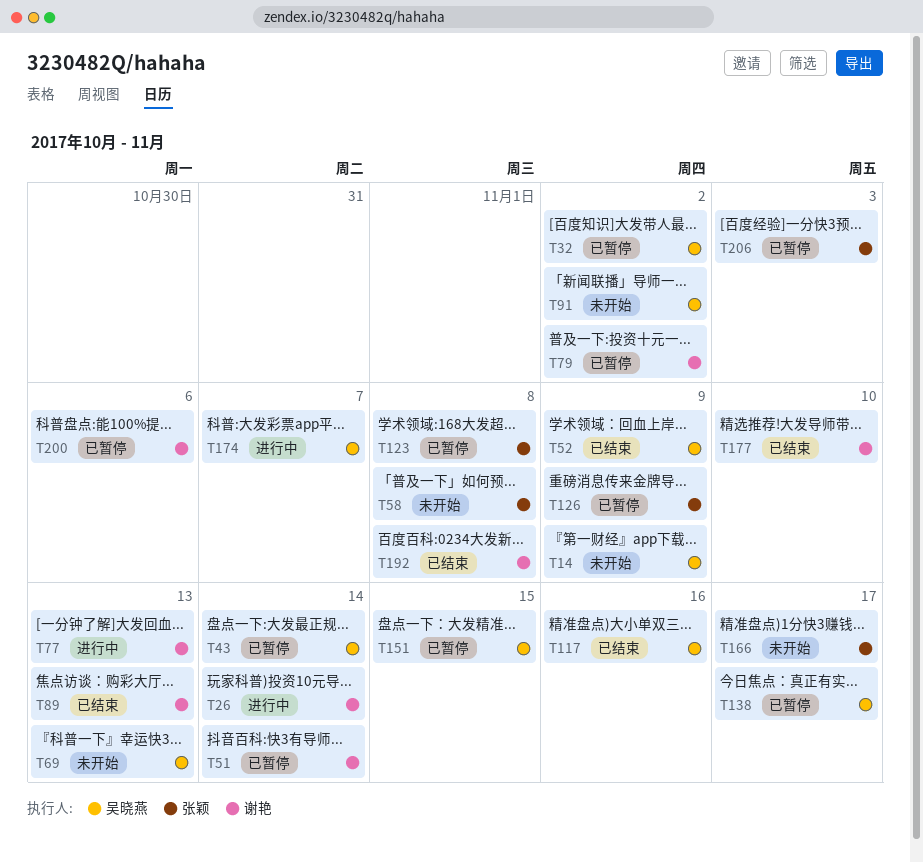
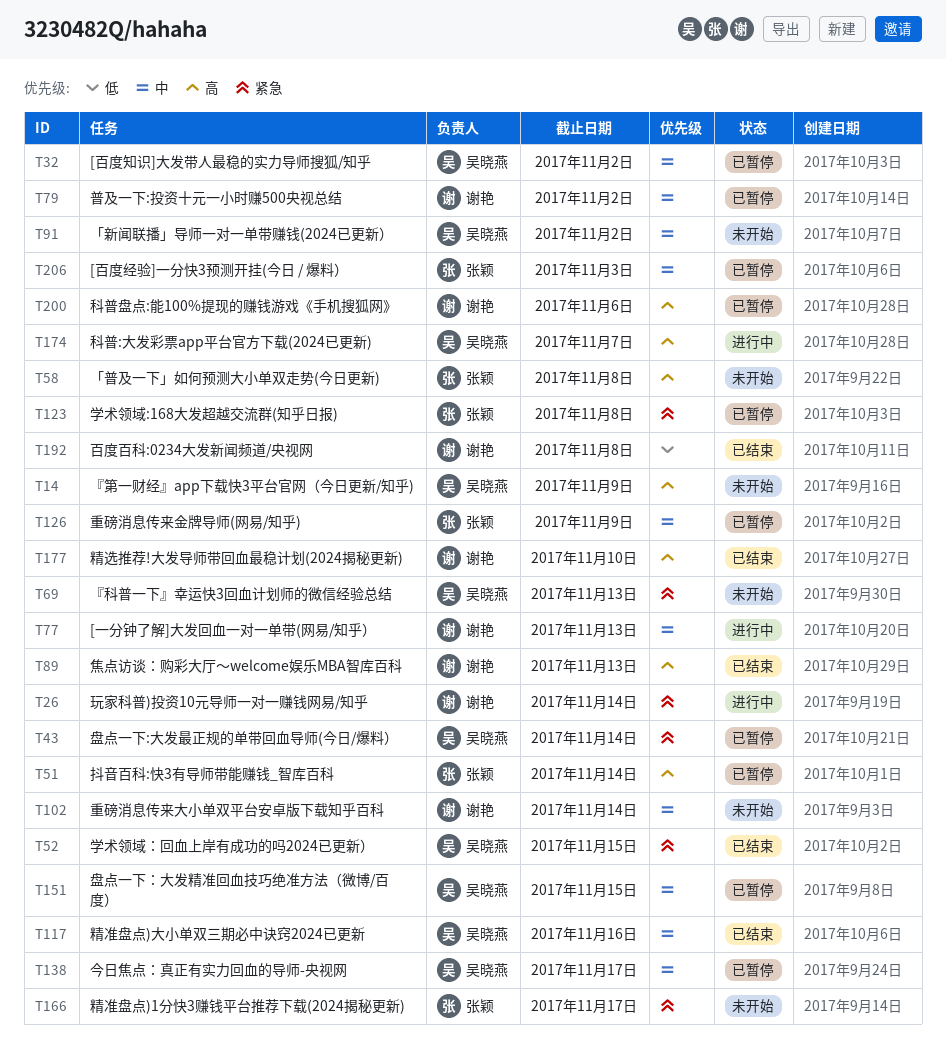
T51, owner: 谢艳 -> 张颖
T52, due: Nov 9 -> Nov 15
T102: none -> present

